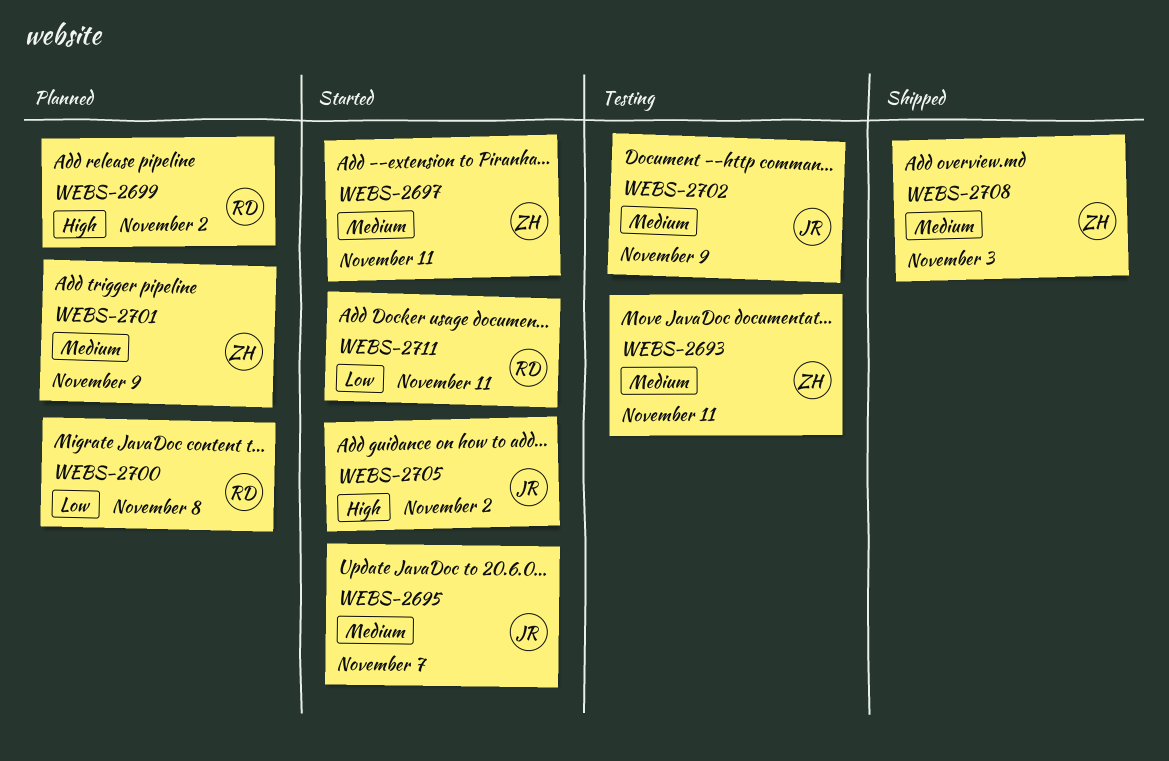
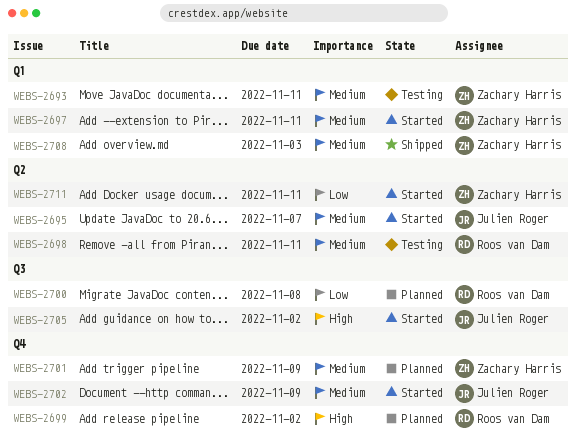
WEBS-2698: none -> present
WEBS-2702, status: Testing -> Started
WEBS-2711, owner: Roos van Dam -> Zachary Harris

